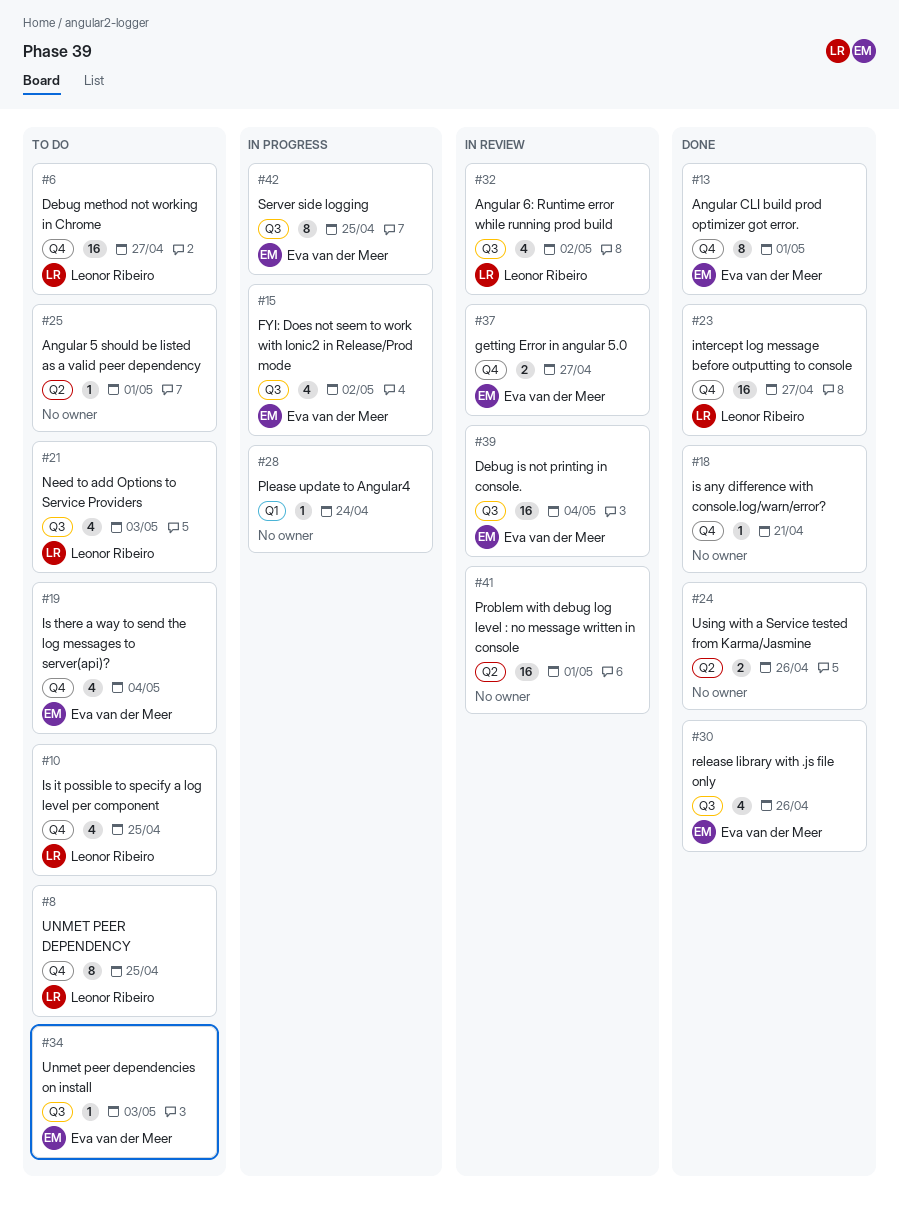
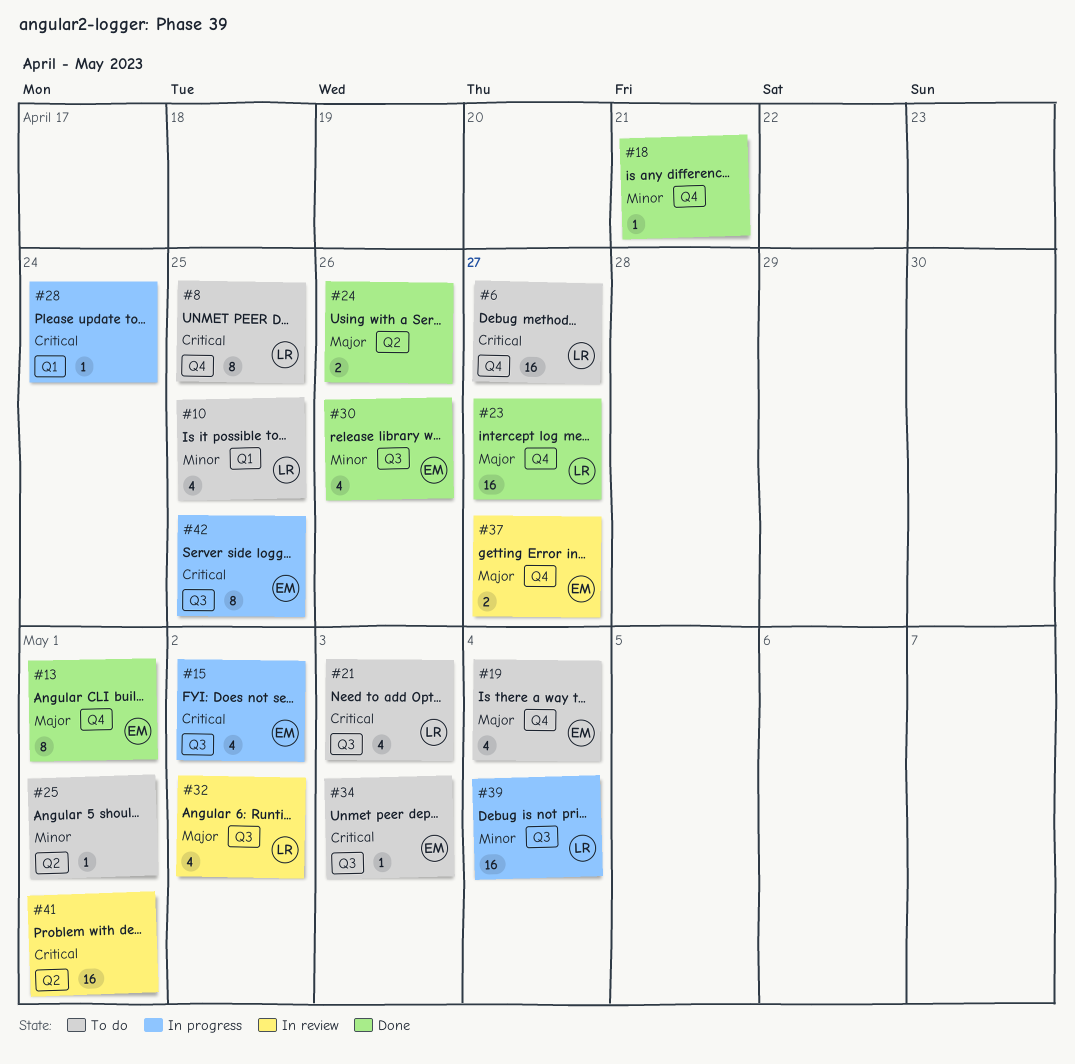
#10, label: Q4 -> Q1
#39, status: In review -> In progress
#39, owner: Eva van der Meer -> Leonor Ribeiro

